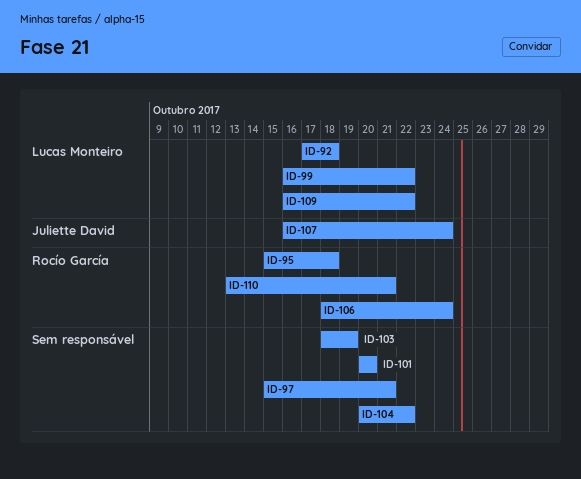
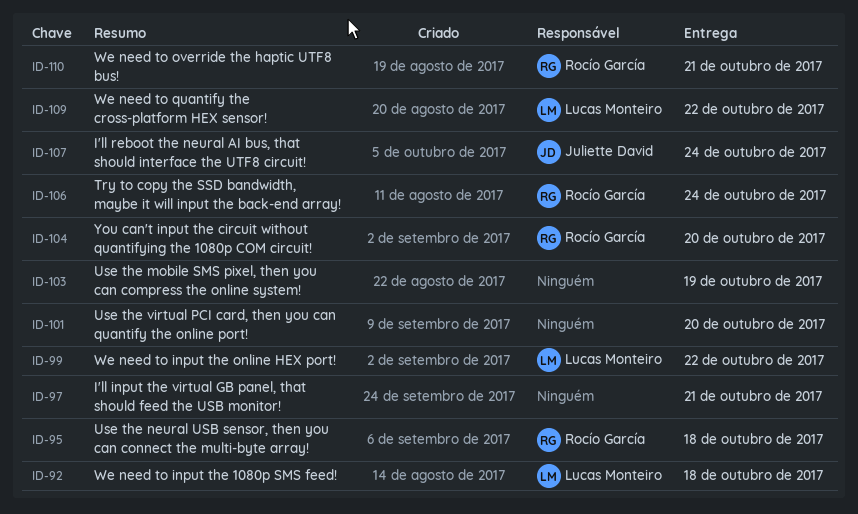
ID-104, owner: none -> Rocío García
ID-104, due: Oct 22 -> Oct 20

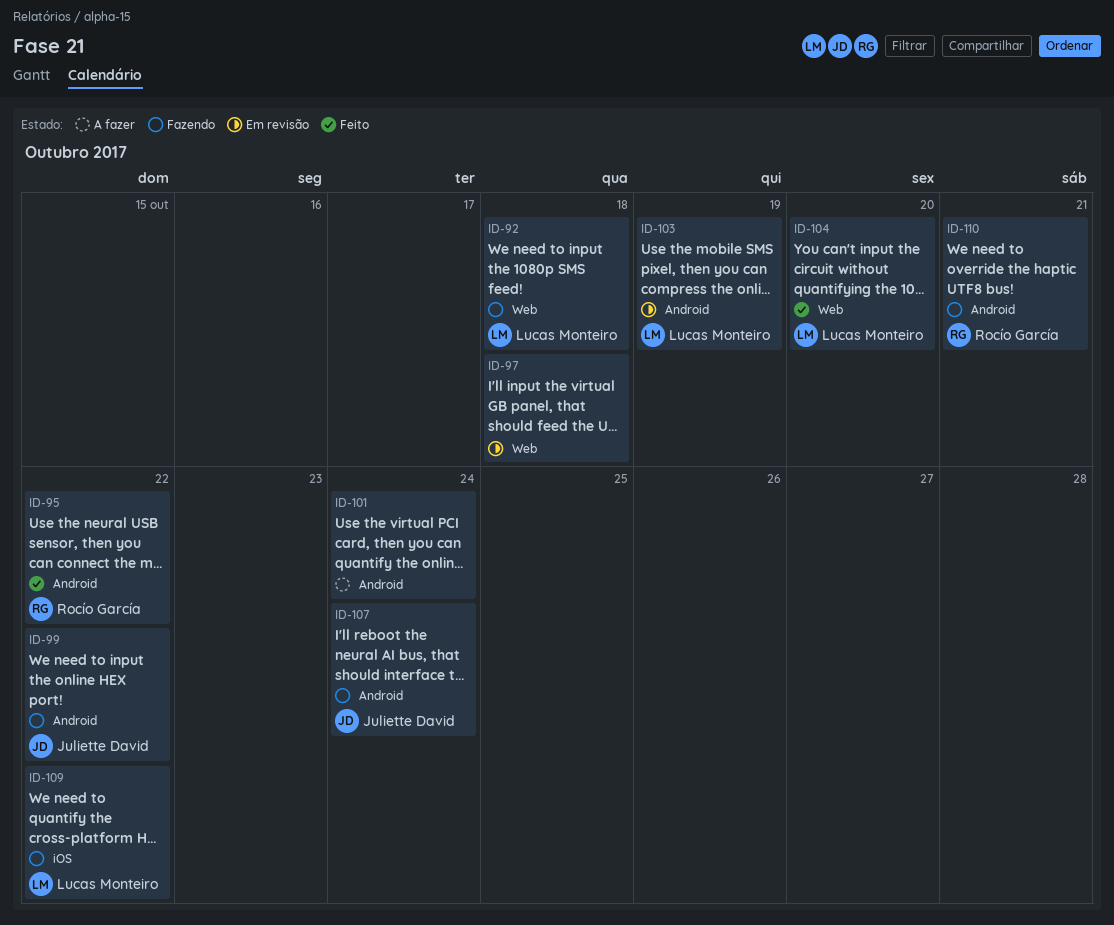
ID-95, due: Oct 18 -> Oct 22
ID-97, due: Oct 21 -> Oct 18
ID-99, owner: Lucas Monteiro -> Juliette David
ID-101, due: Oct 20 -> Oct 24
ID-103, owner: none -> Lucas Monteiro
ID-104, owner: Rocío García -> Lucas Monteiro
ID-106: present -> none

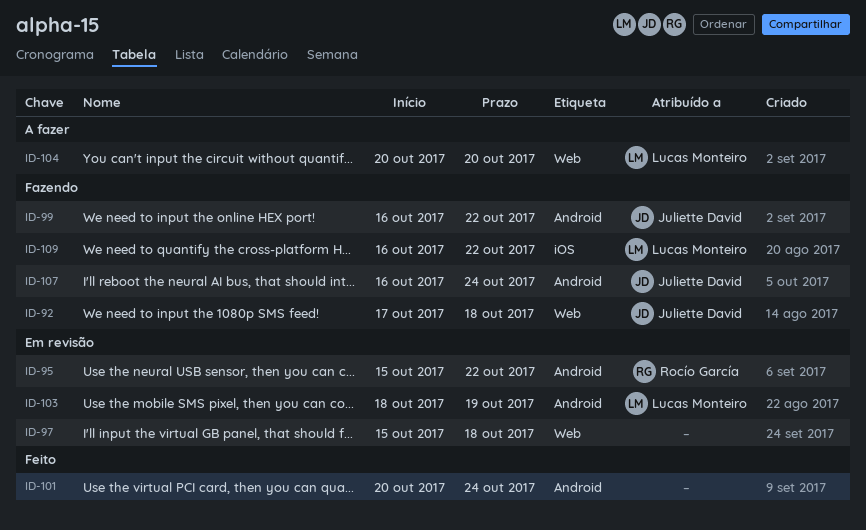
ID-92, owner: Lucas Monteiro -> Juliette David
ID-95, status: Feito -> Em revisão
ID-101, status: A fazer -> Feito
ID-104, status: Feito -> A fazer
ID-110: present -> none

